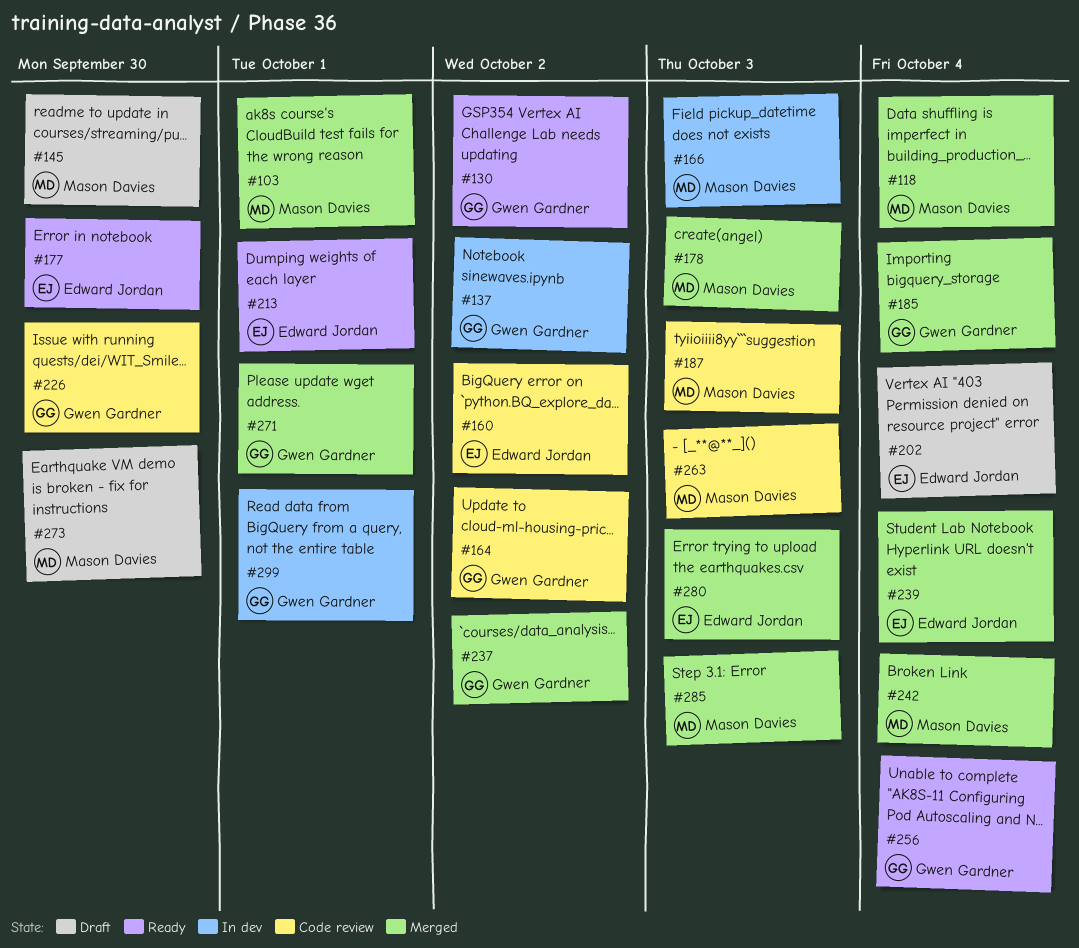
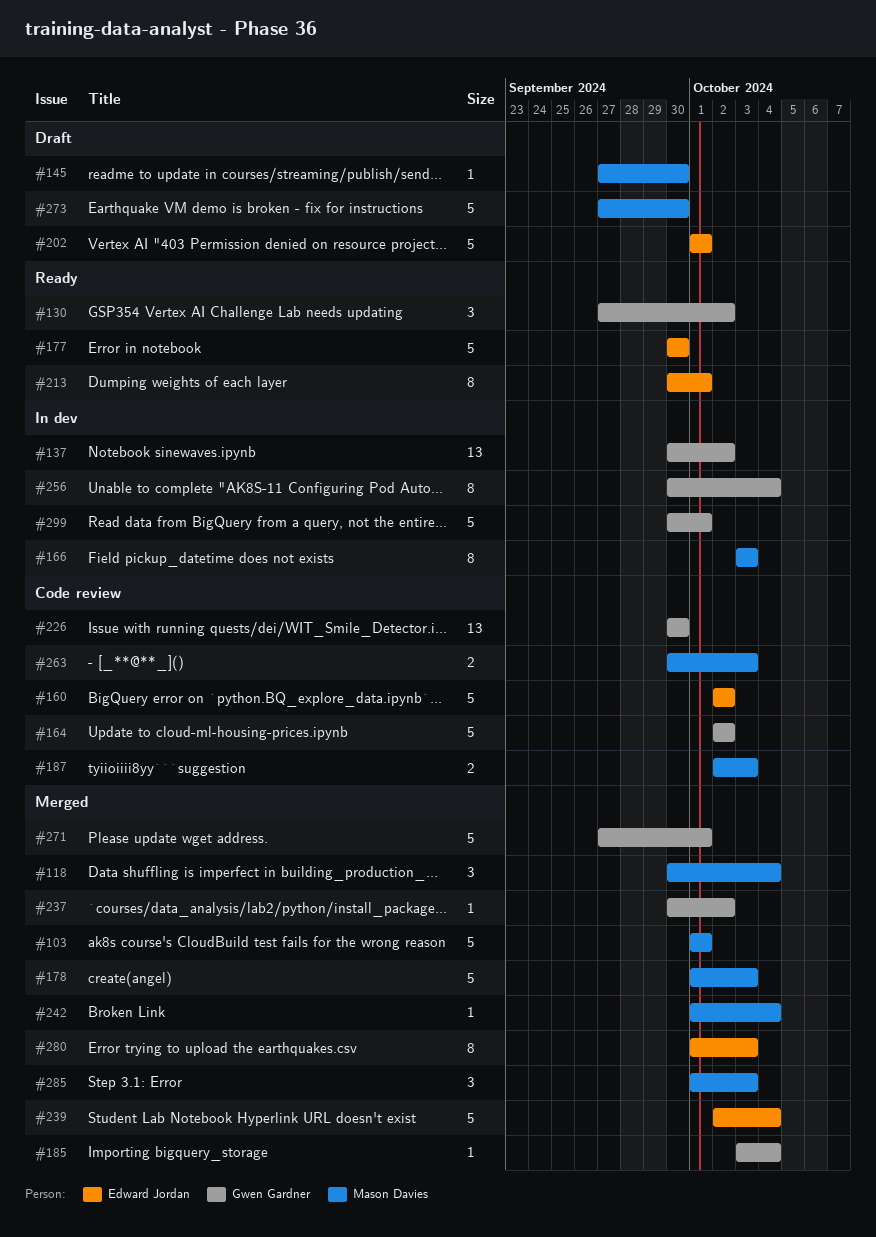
#202, due: Oct 4 -> Oct 1
#256, status: Ready -> In dev

